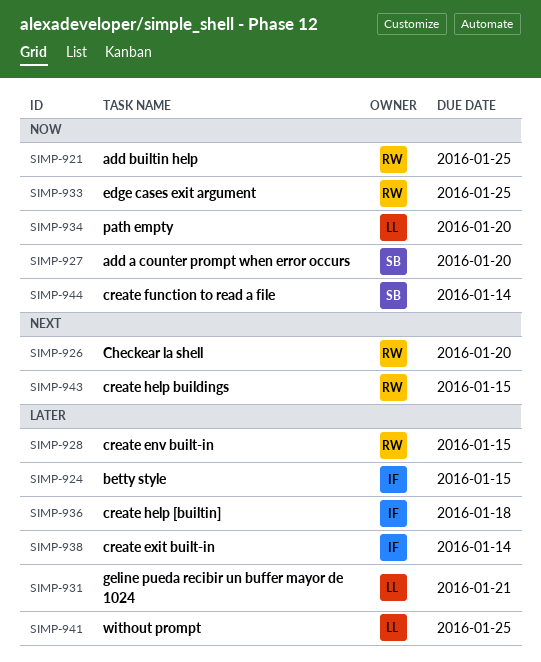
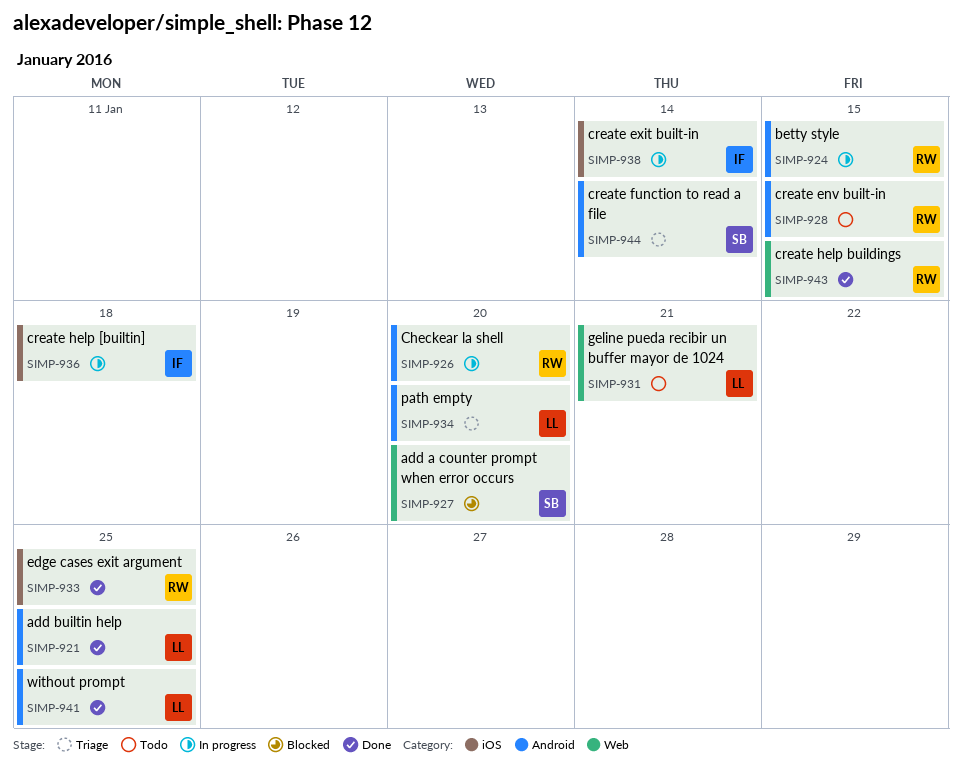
SIMP-921, owner: RW -> LL
SIMP-924, owner: IF -> RW

